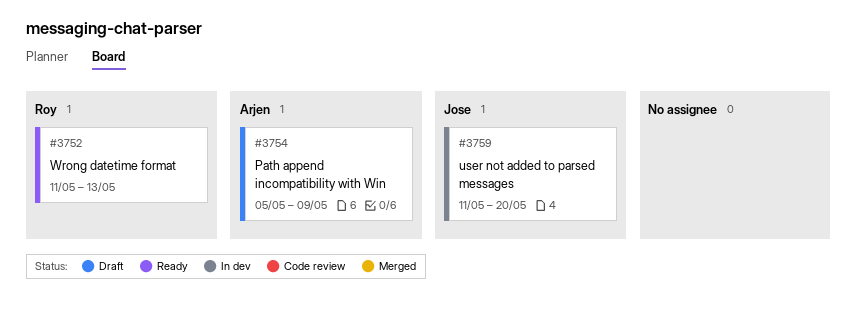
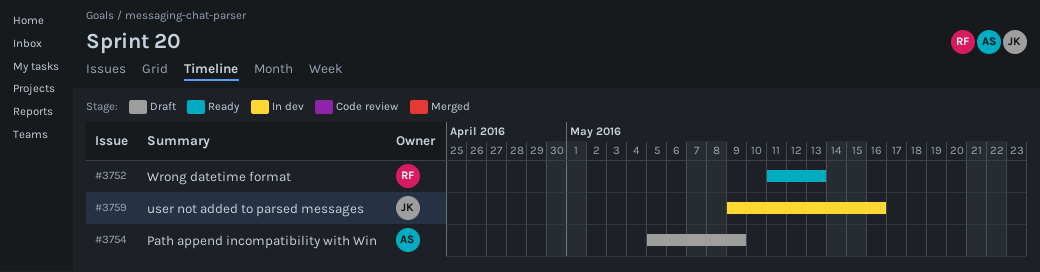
#3759, start: May 11 -> May 9
#3759, due: May 20 -> May 16

